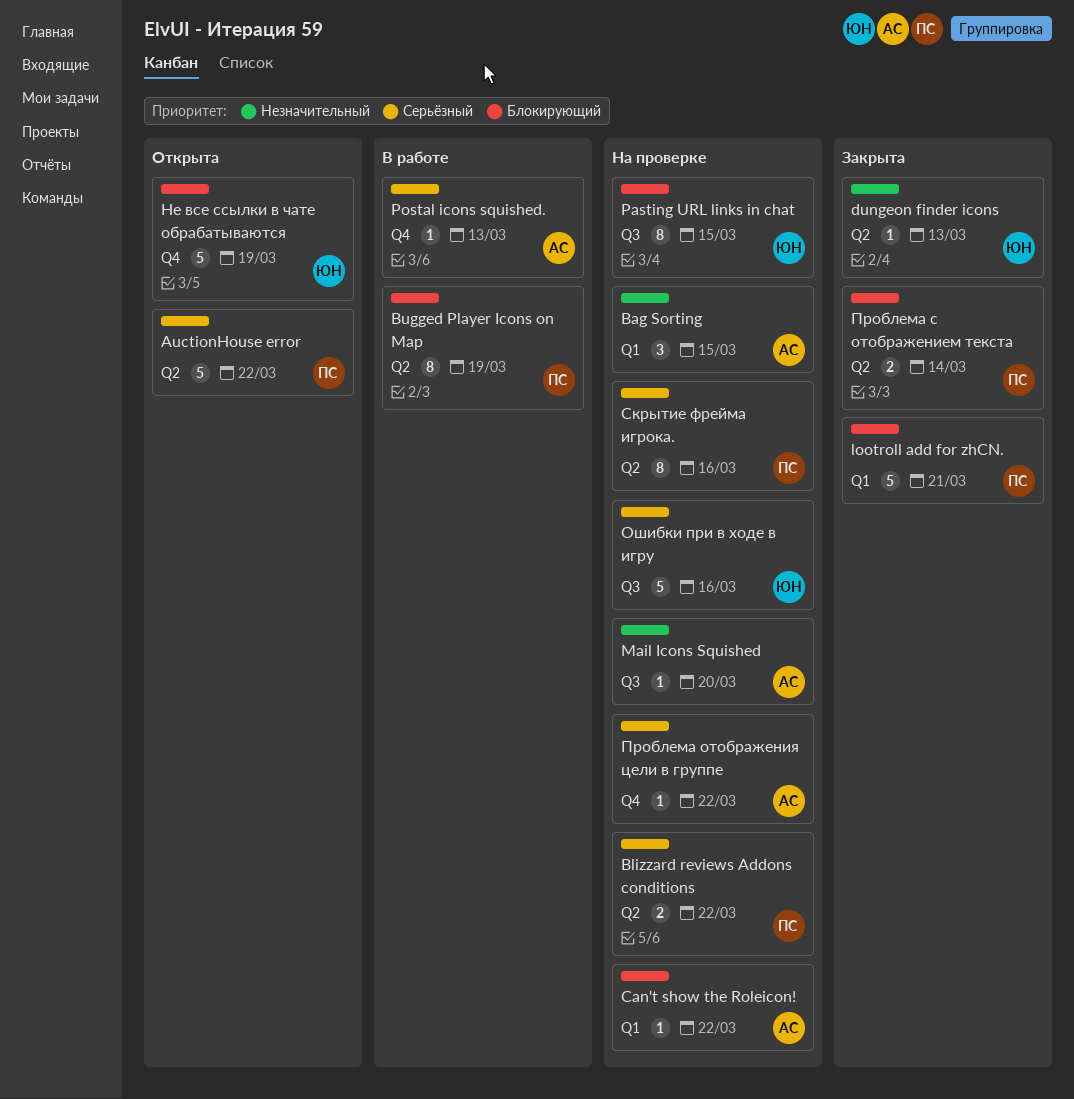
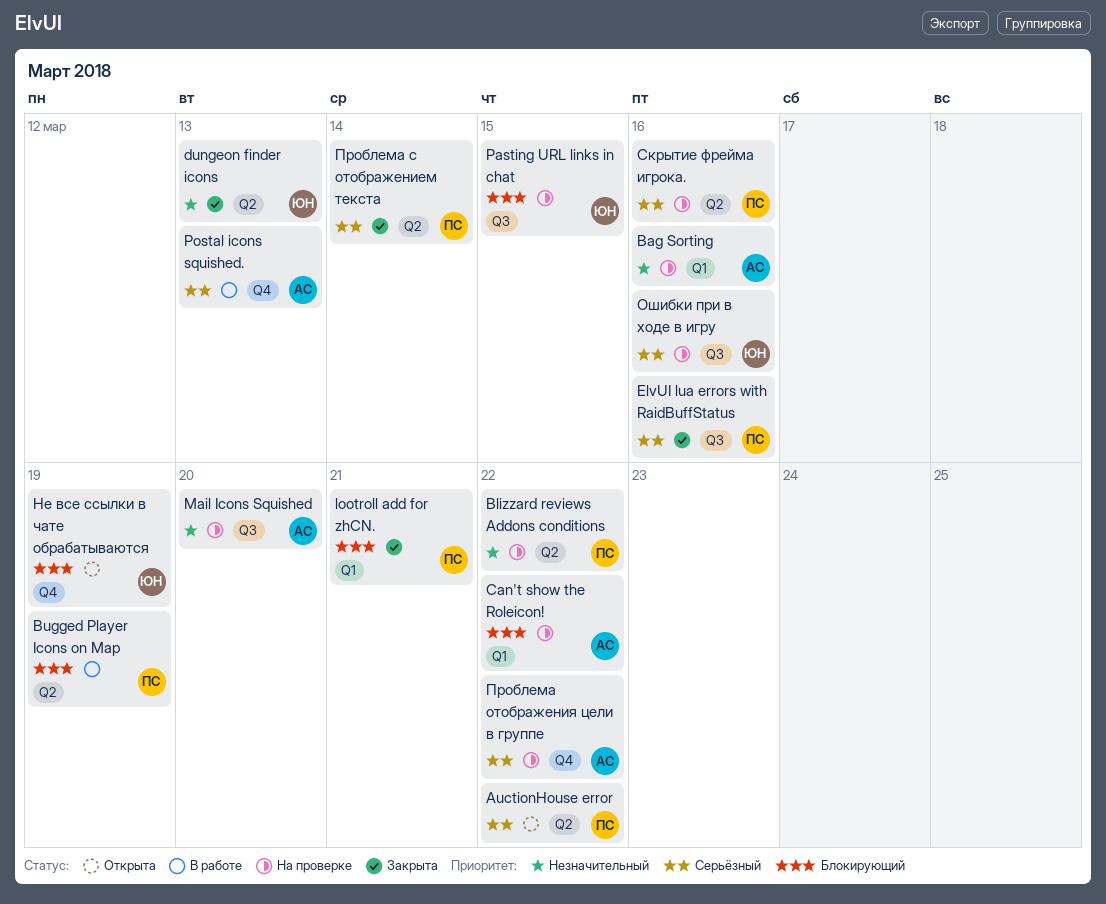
Bag Sorting, due: Mar 15 -> Mar 16
Blizzard reviews Addons conditions, priority: Серьёзный -> Незначительный
ElvUI lua errors with RaidBuffStatus: none -> present
Проблема с отображением текста, priority: Блокирующий -> Серьёзный

